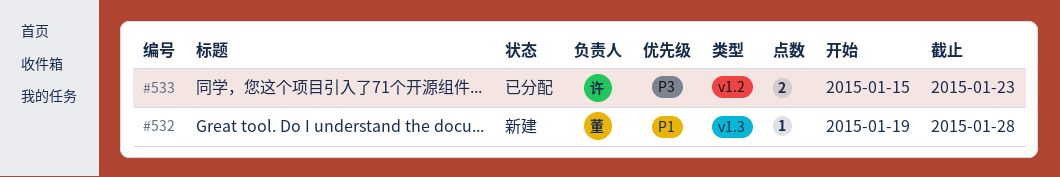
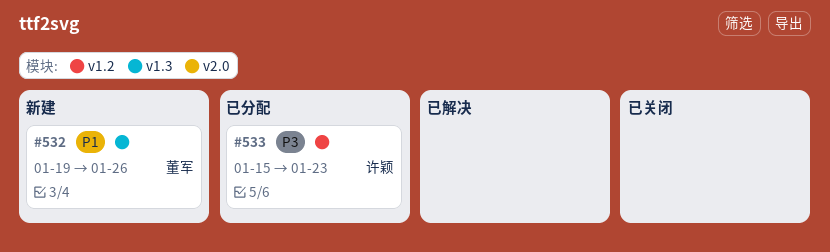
#532, due: Jan 28 -> Jan 26

